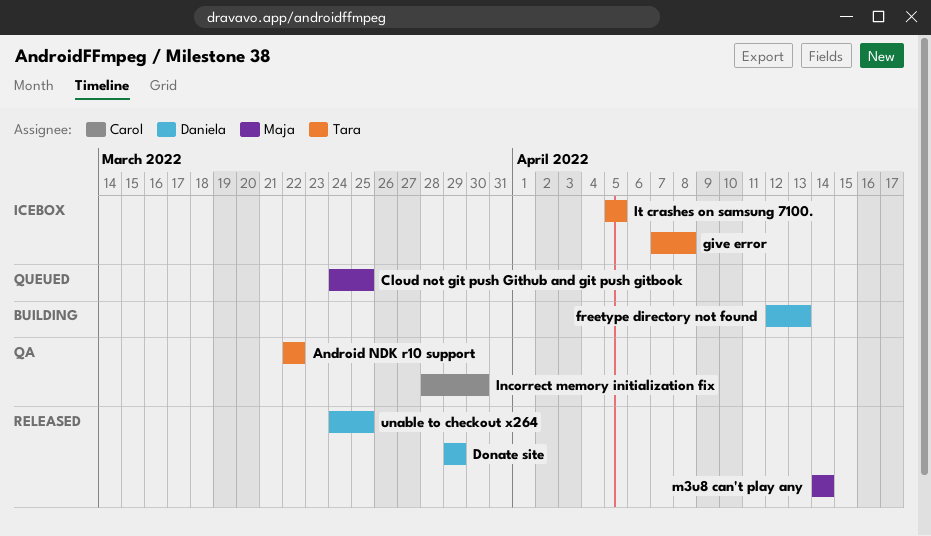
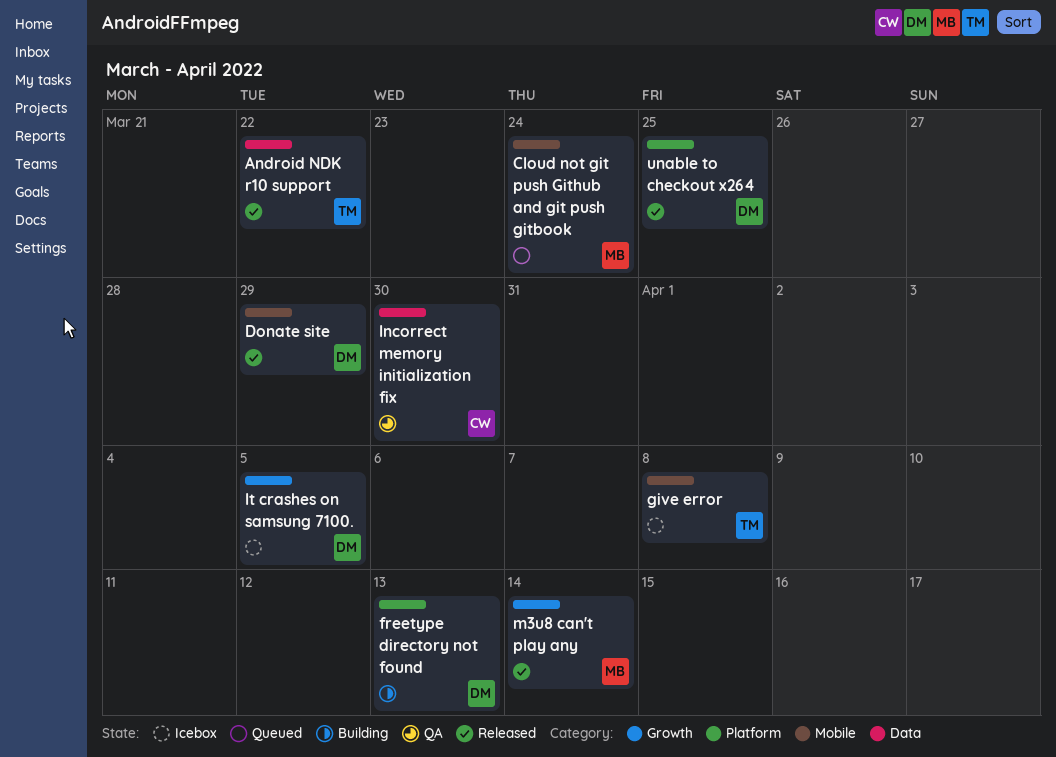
Android NDK r10 support, status: QA -> Released
Cloud not git push Github and git push gitbook, due: Mar 25 -> Mar 24
It crashes on samsung 7100., owner: Tara -> Daniela

